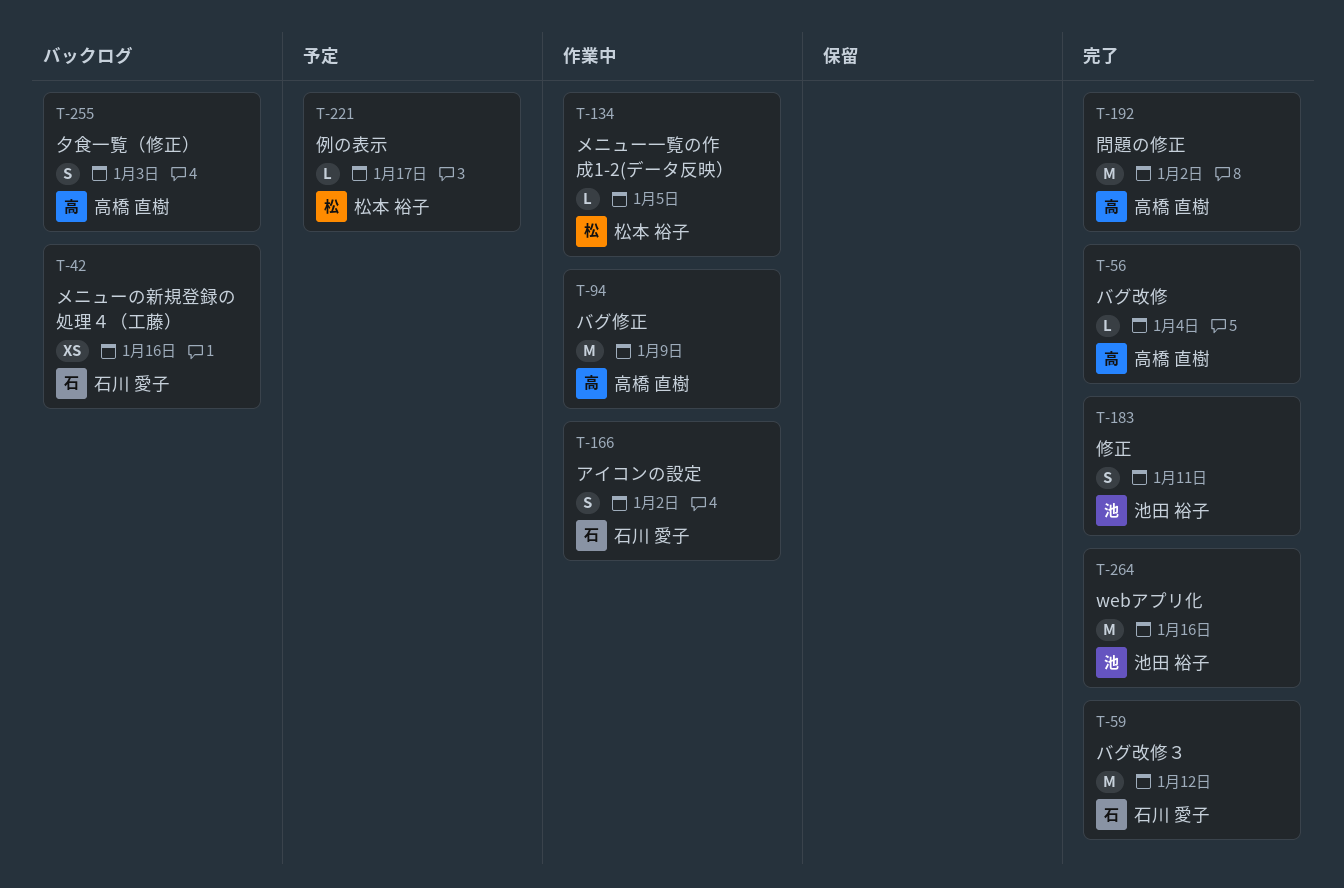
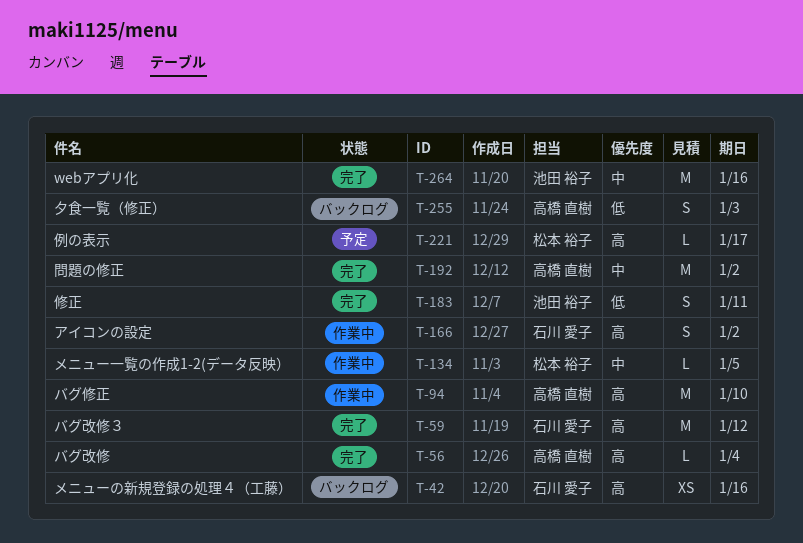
T-94, due: Jan 9 -> Jan 10

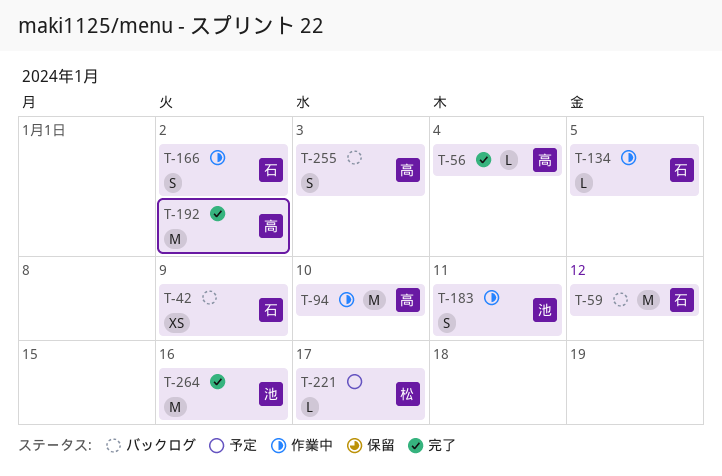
T-42, due: Jan 16 -> Jan 9
T-59, status: 完了 -> バックログ
T-134, owner: 松本 裕子 -> 石川 愛子
T-183, status: 完了 -> 作業中

